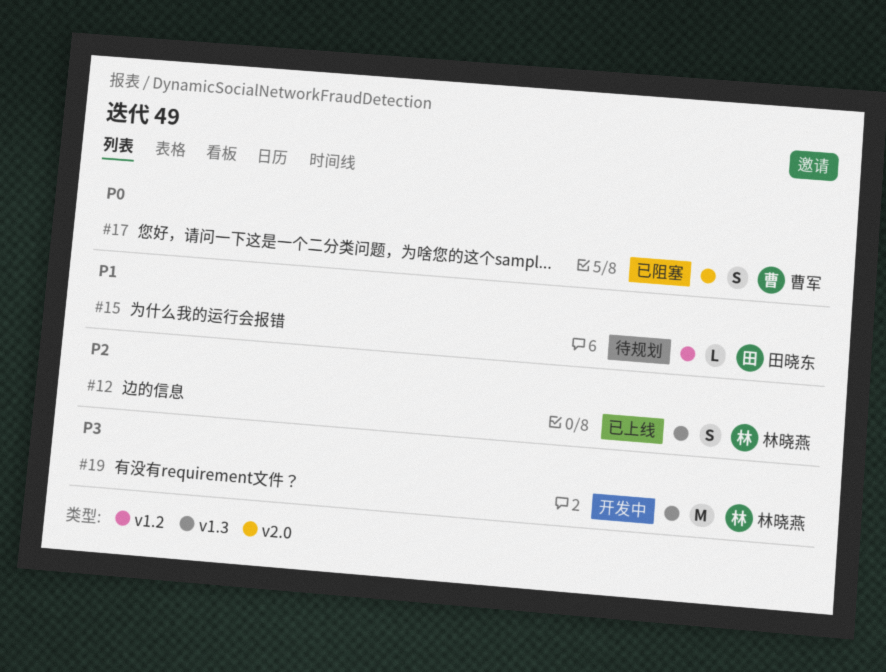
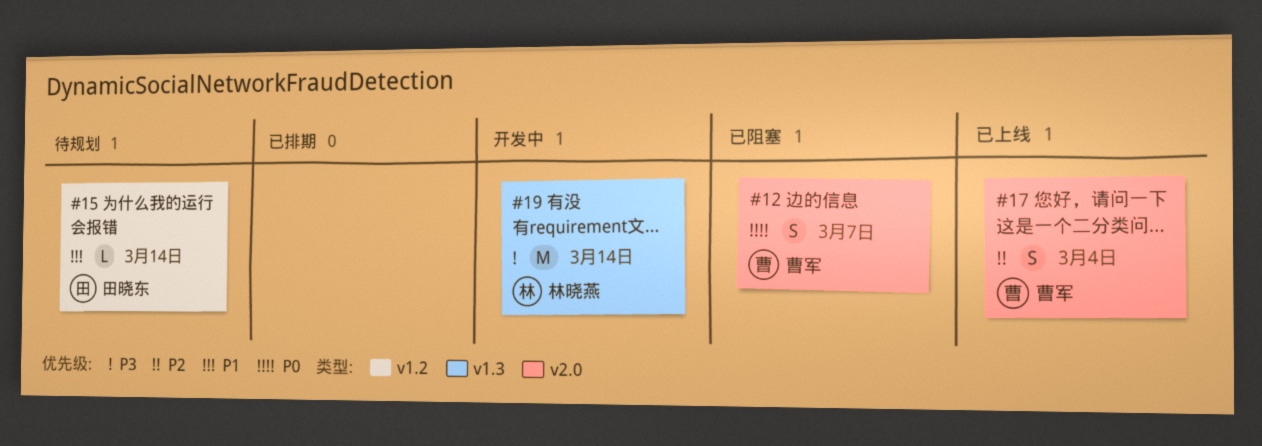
#12, status: 已上线 -> 已阻塞
#12, owner: 林晓燕 -> 曹军
#12, priority: P2 -> P0
#12, label: v1.3 -> v2.0
#17, status: 已阻塞 -> 已上线
#17, priority: P0 -> P2

